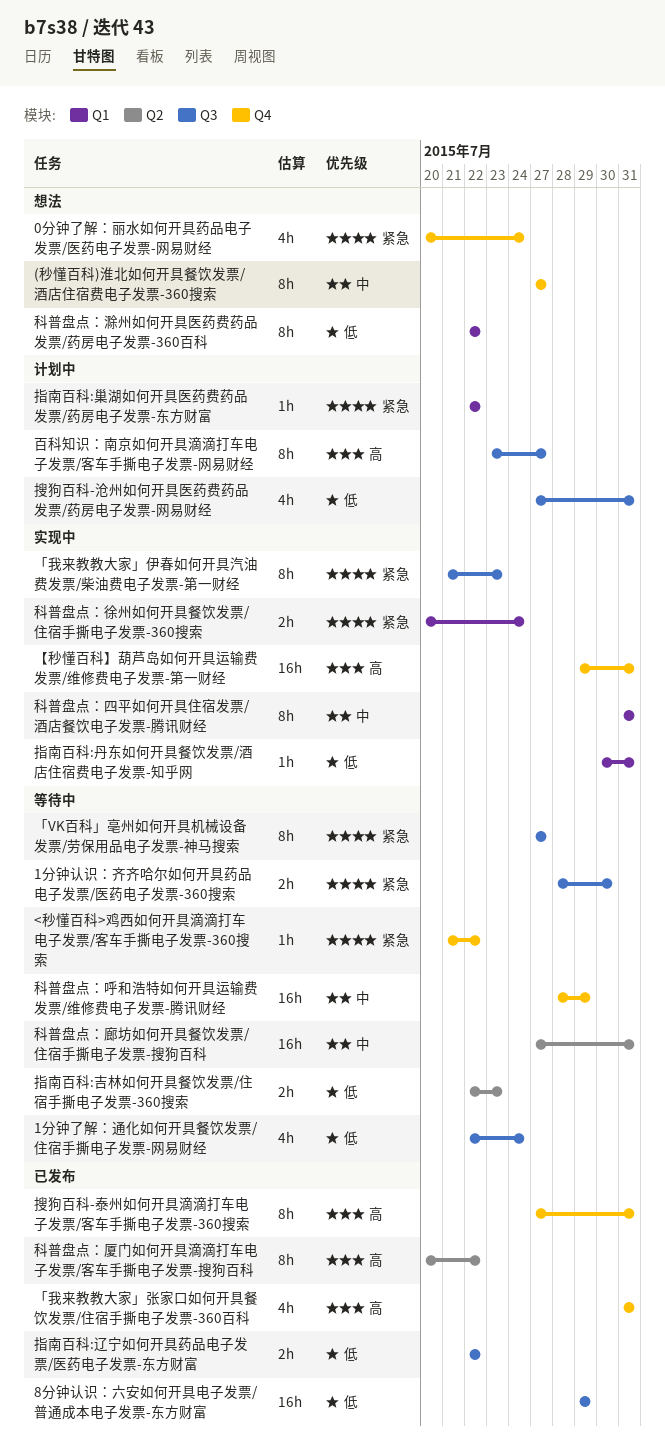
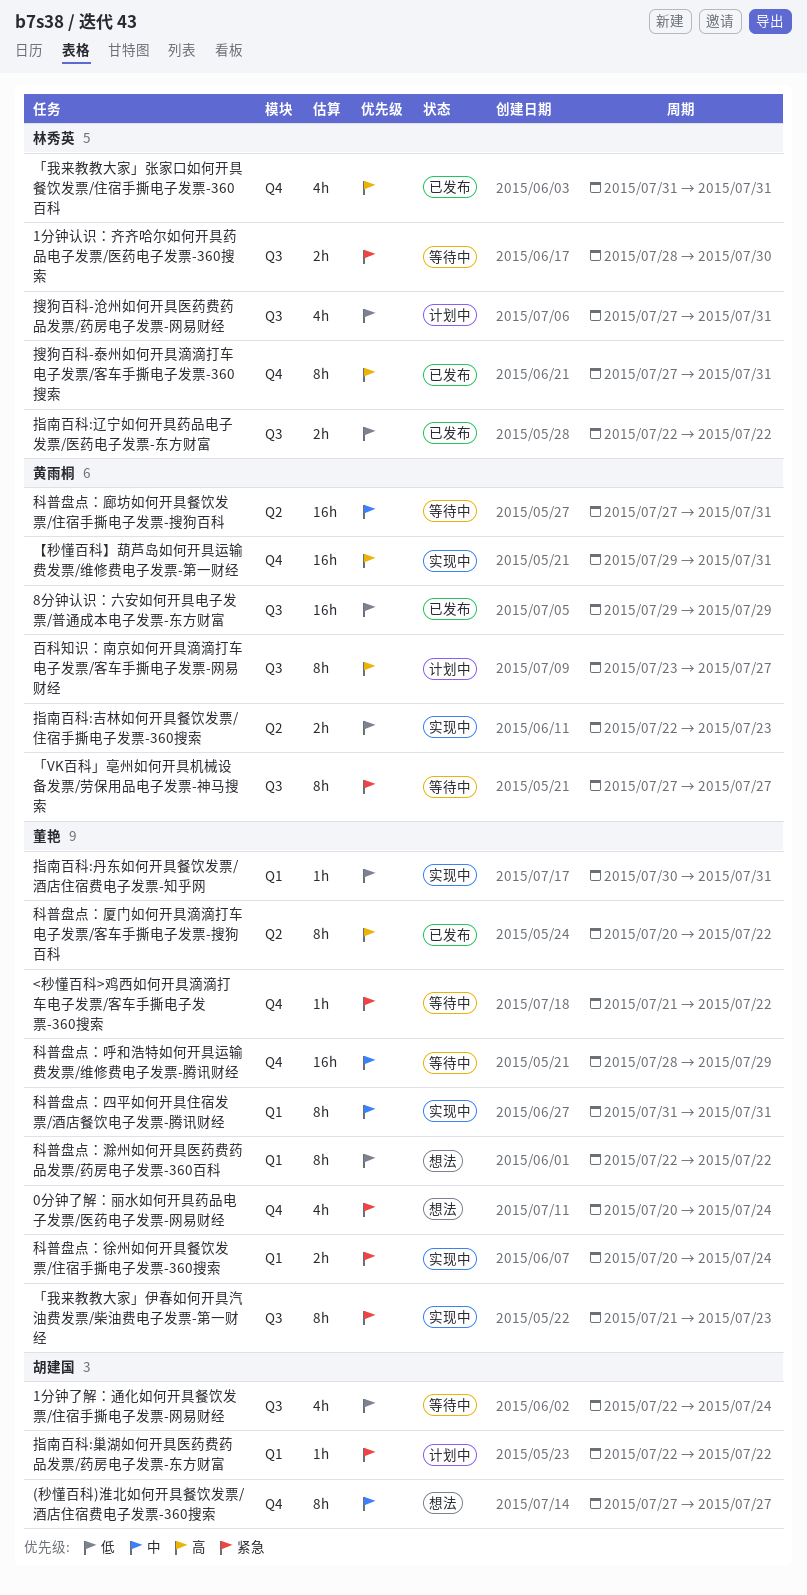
指南百科:吉林如何开具餐饮发票/住宿手撕电子发票-360搜索, status: 等待中 -> 实现中

